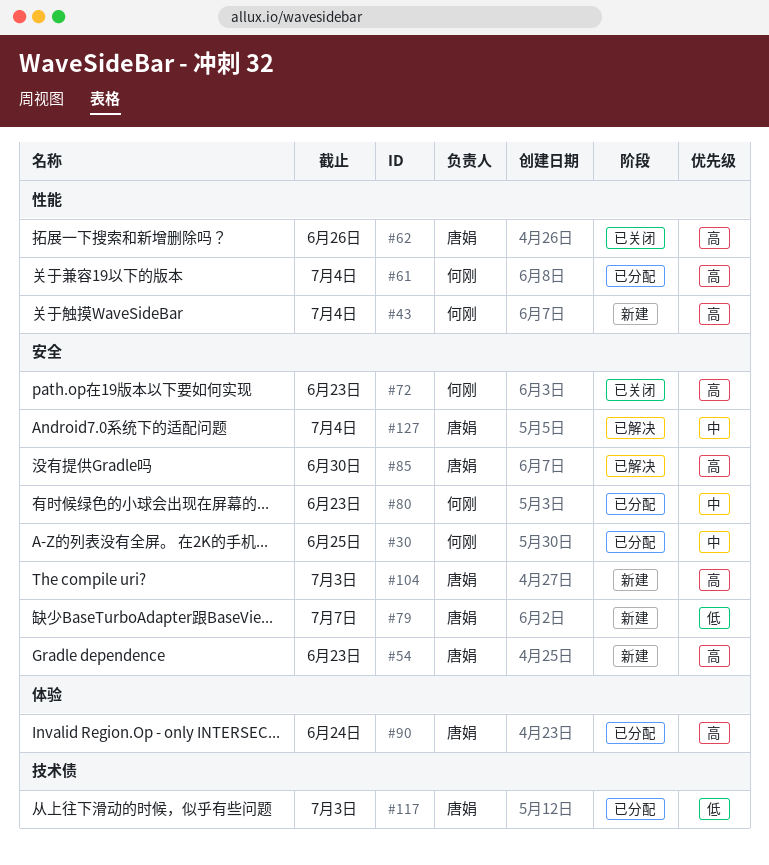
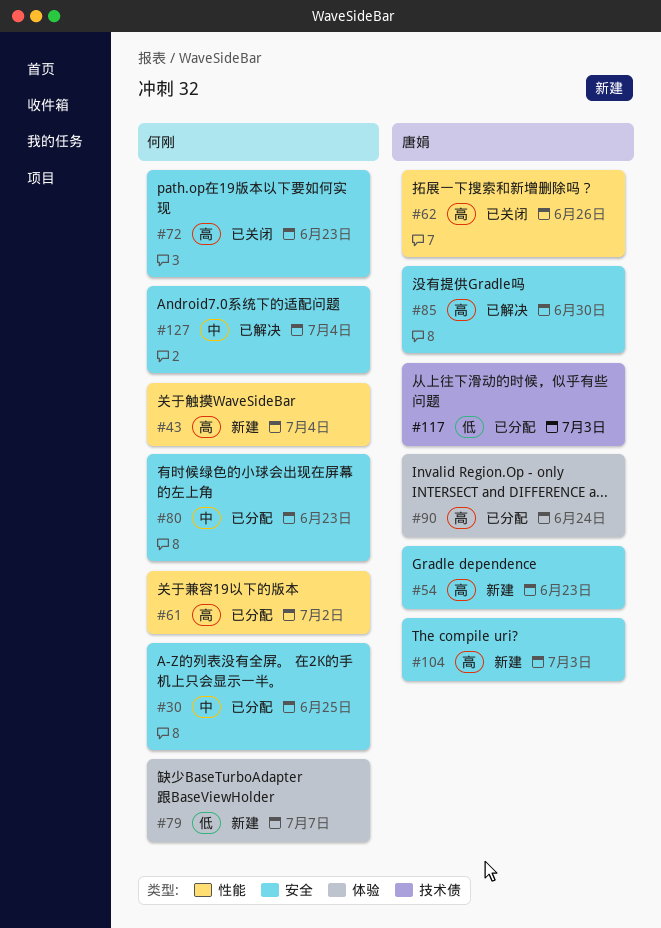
#61, due: Jul 4 -> Jul 2
#79, owner: 唐娟 -> 何刚
#79, label: 安全 -> 体验
#127, owner: 唐娟 -> 何刚

